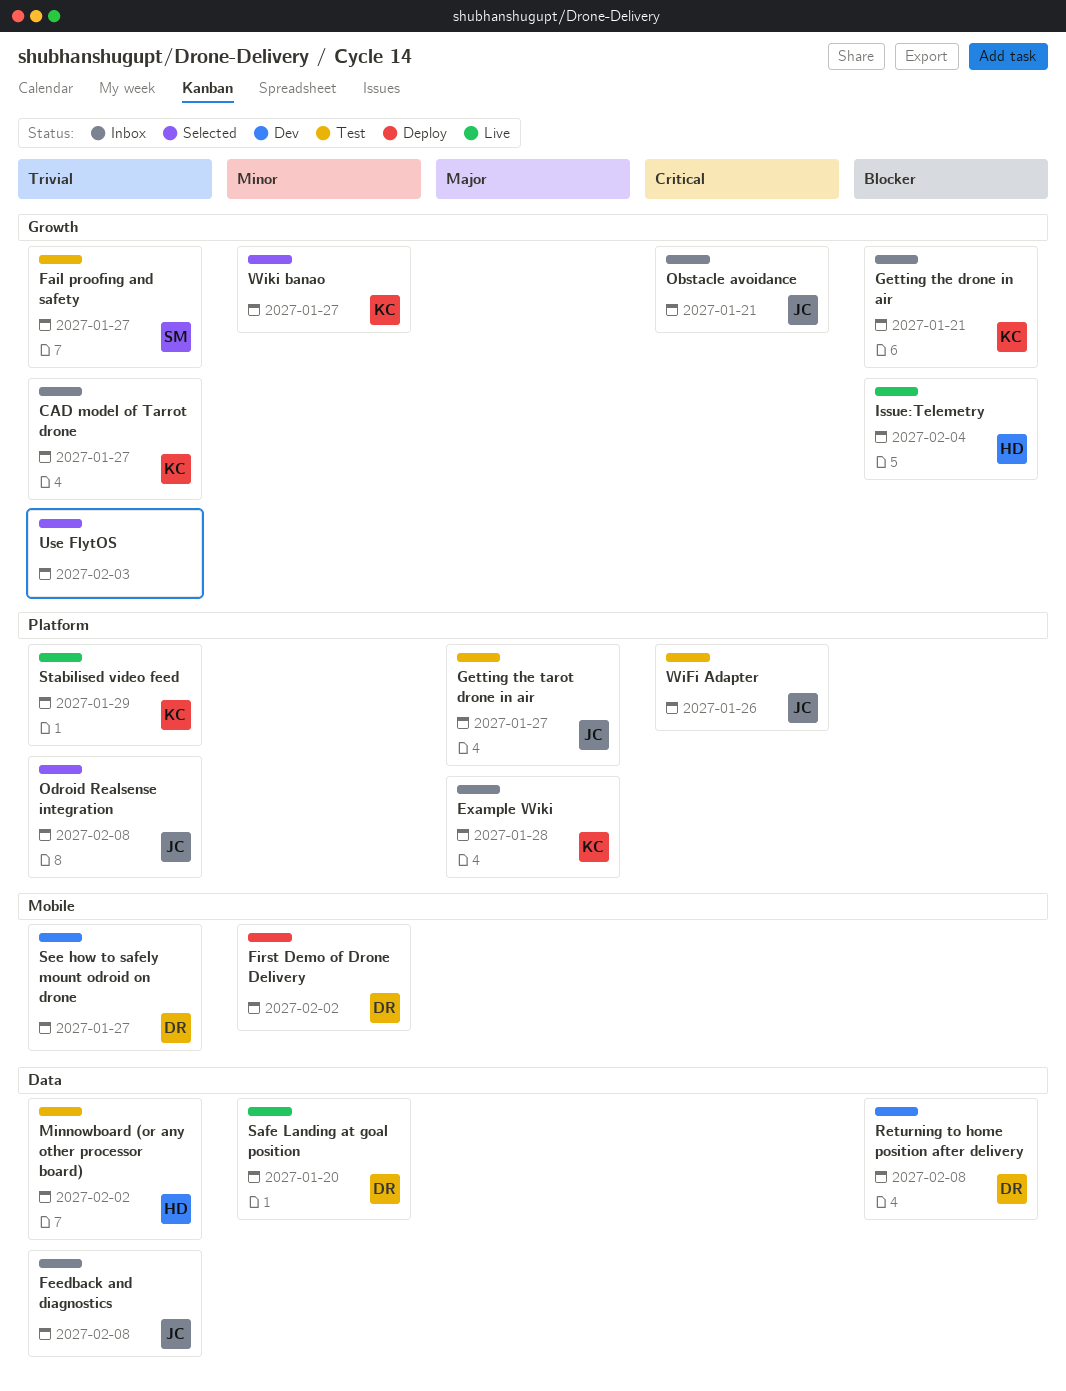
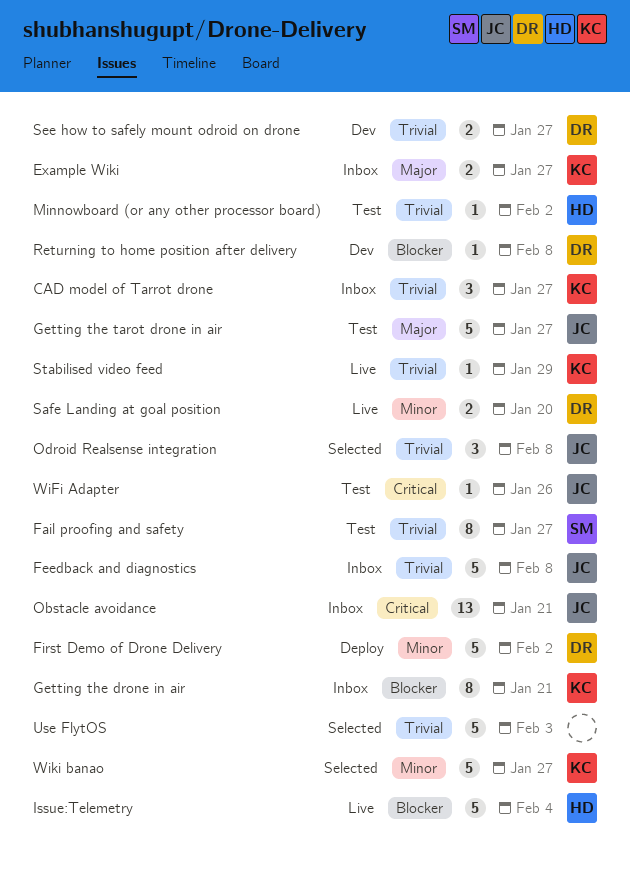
Example Wiki, due: Jan 28 -> Jan 27

